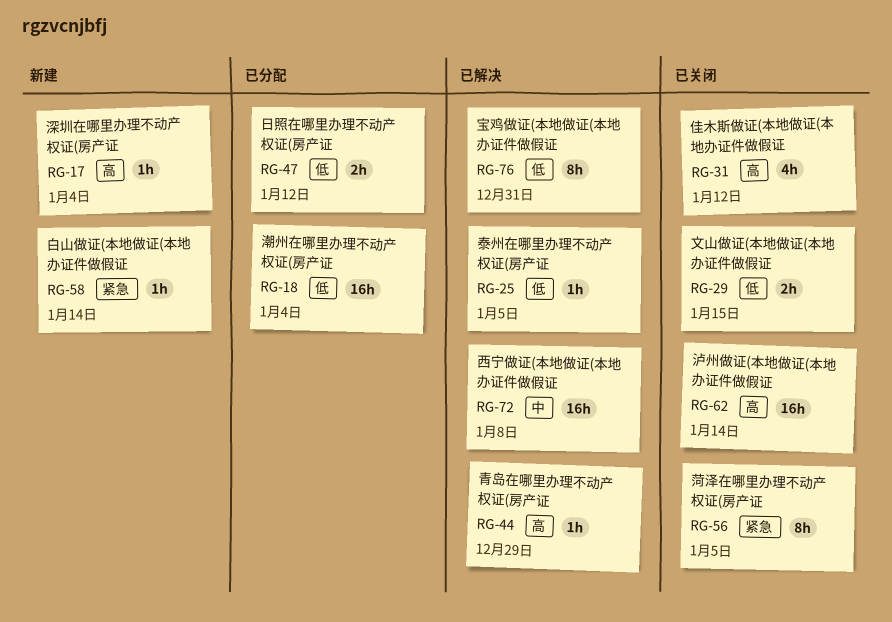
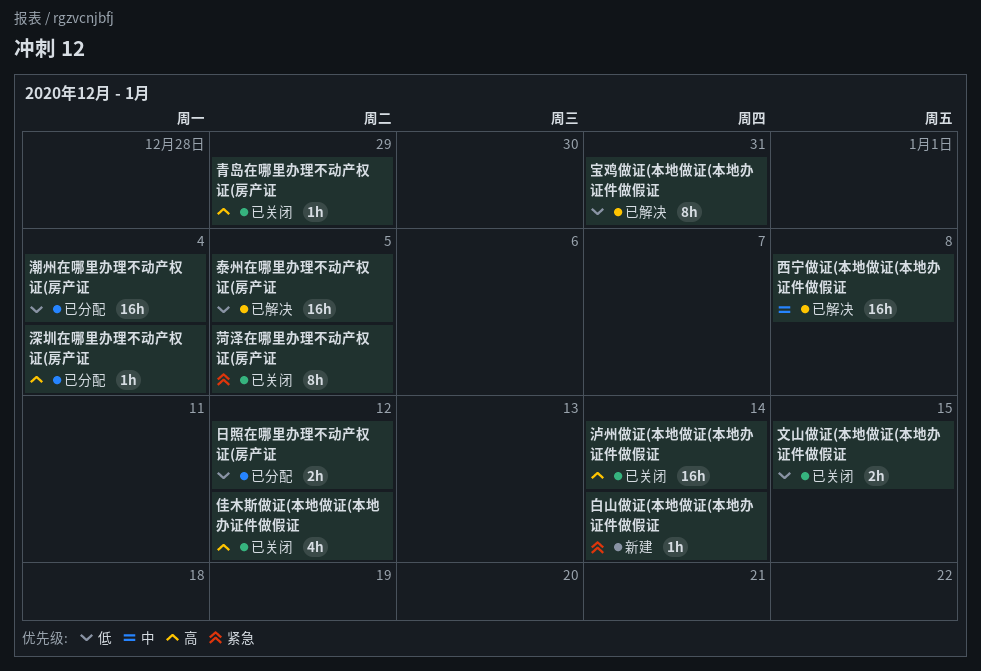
泰州在哪里办理不动产权证(房产证, estimate: 1h -> 16h
深圳在哪里办理不动产权证(房产证, status: 新建 -> 已分配
青岛在哪里办理不动产权证(房产证, status: 已解决 -> 已关闭

